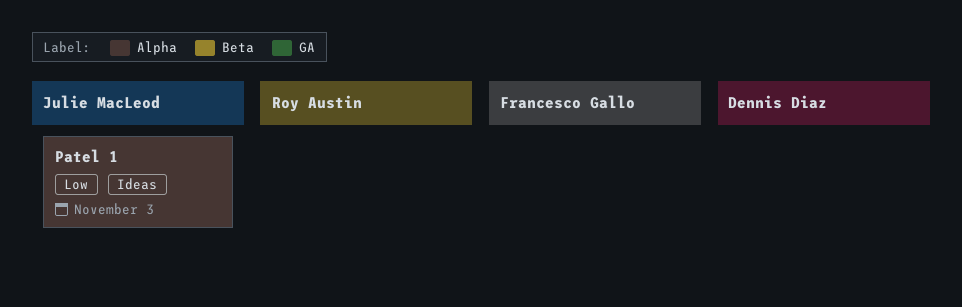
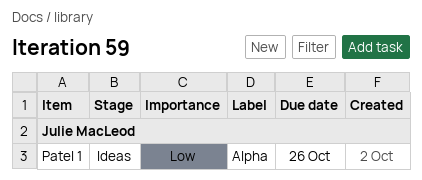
Patel 1, due: Nov 3 -> Oct 26

